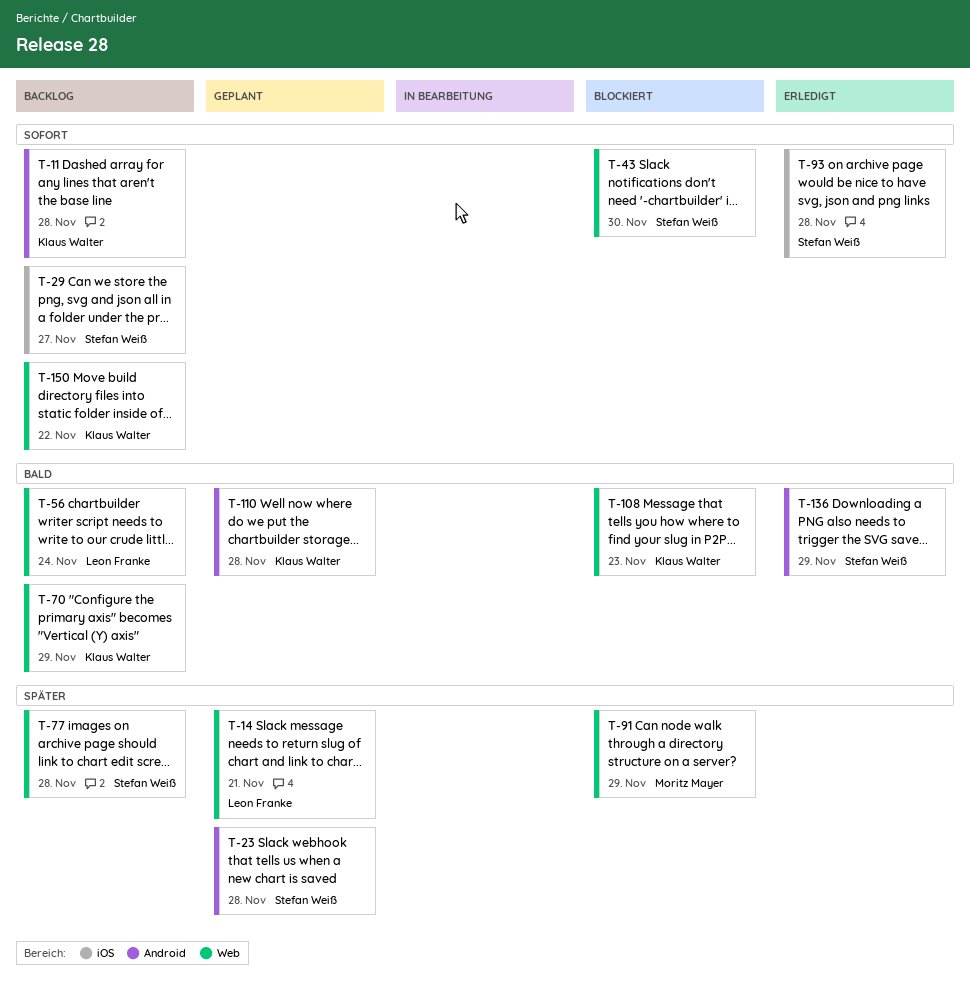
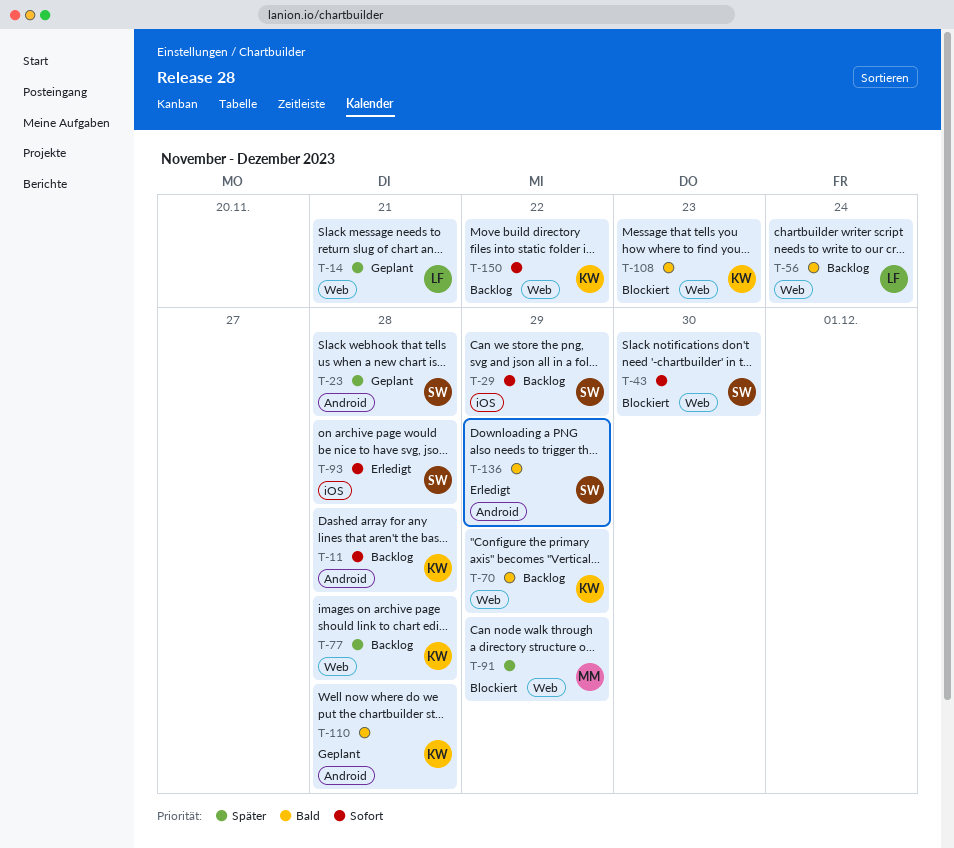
T-29, due: Nov 27 -> Nov 29
T-77, owner: Stefan Weiß -> Klaus Walter

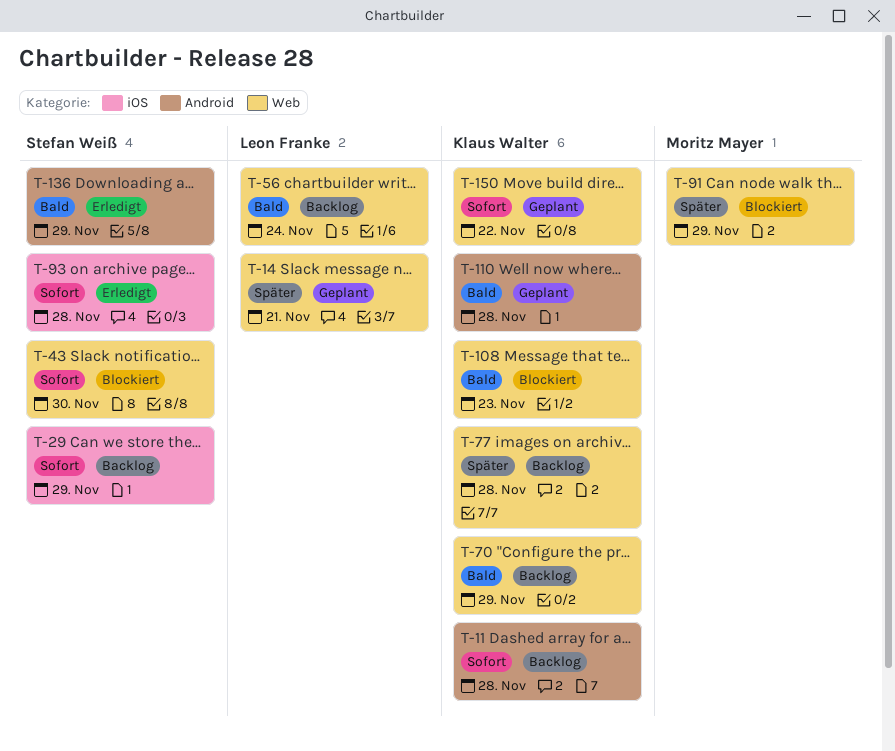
T-23: present -> none
T-150, status: Backlog -> Geplant

